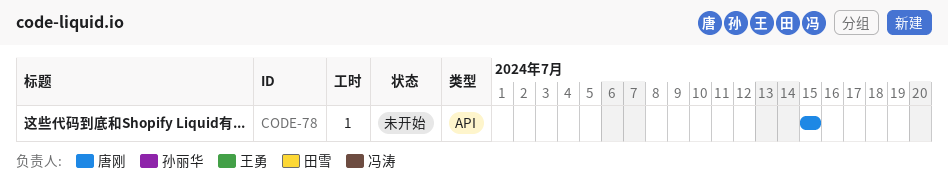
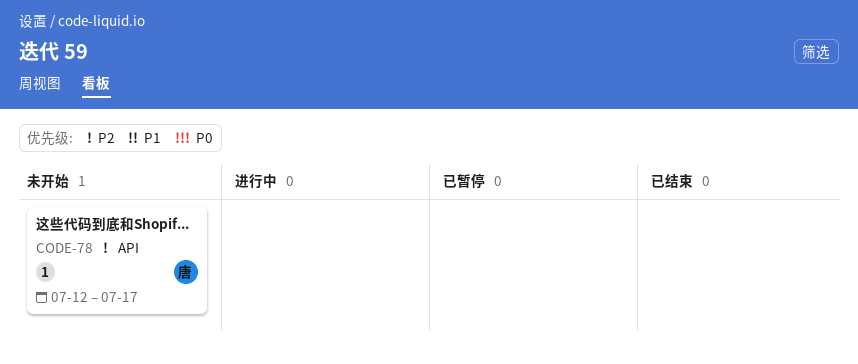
CODE-78, start: Jul 15 -> Jul 12
CODE-78, due: Jul 15 -> Jul 17

